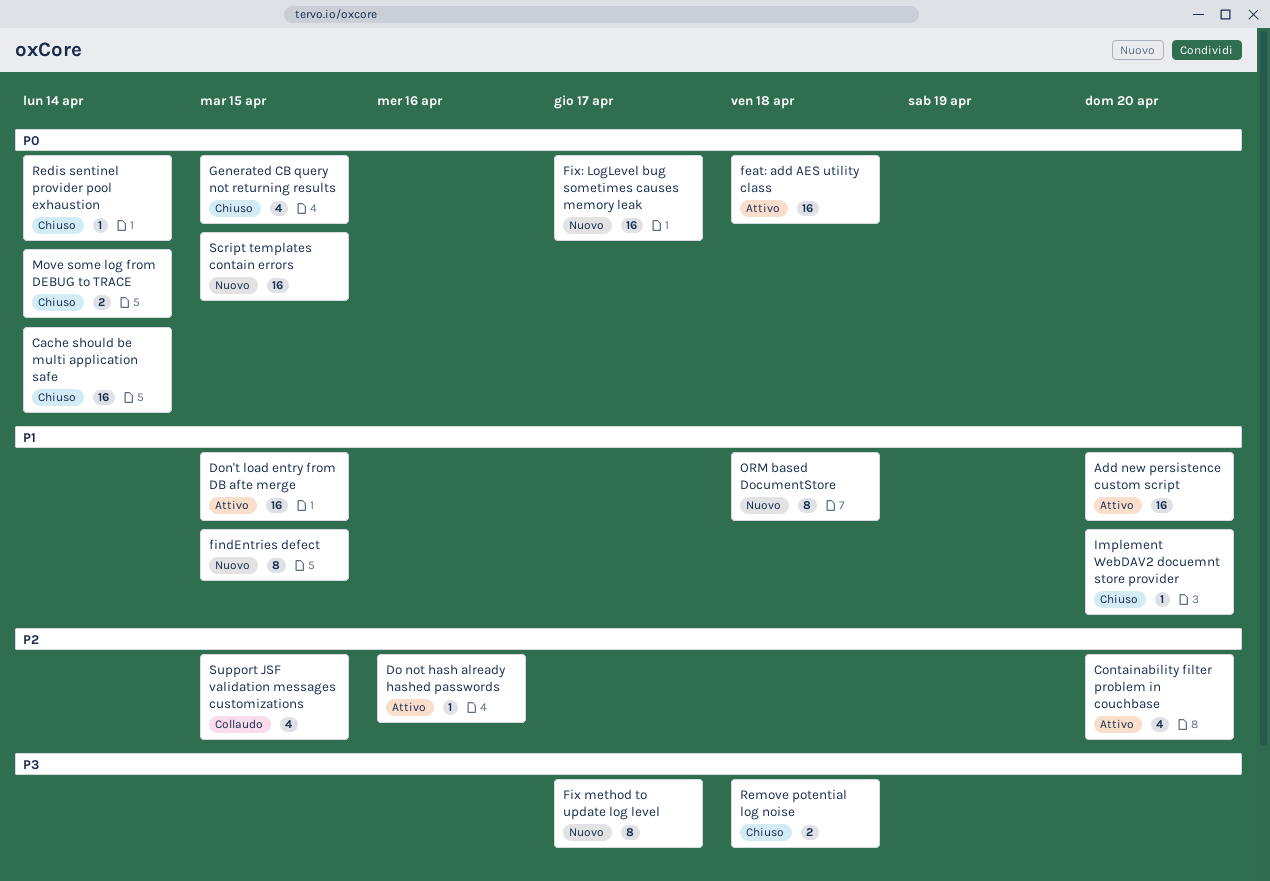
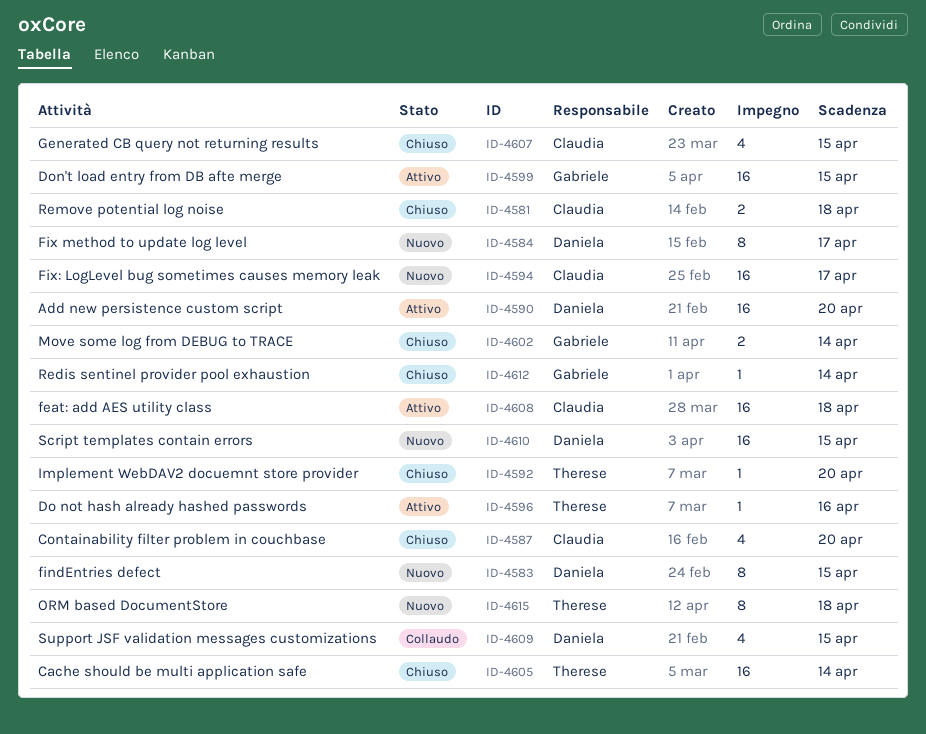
Containability filter problem in couchbase, status: Attivo -> Chiuso

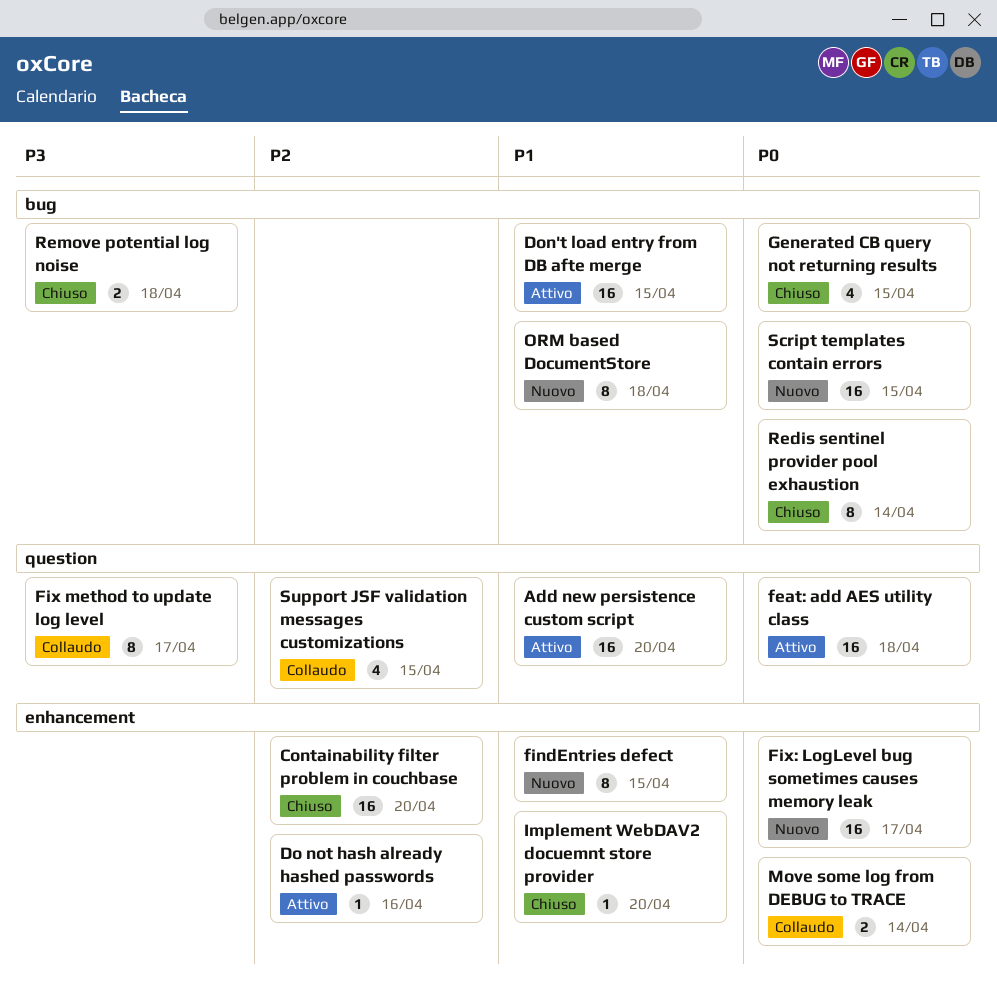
Cache should be multi application safe: present -> none
Containability filter problem in couchbase, estimate: 4 -> 16
Fix method to update log level, status: Nuovo -> Collaudo
Move some log from DEBUG to TRACE, status: Chiuso -> Collaudo
Redis sentinel provider pool exhaustion, estimate: 1 -> 8

